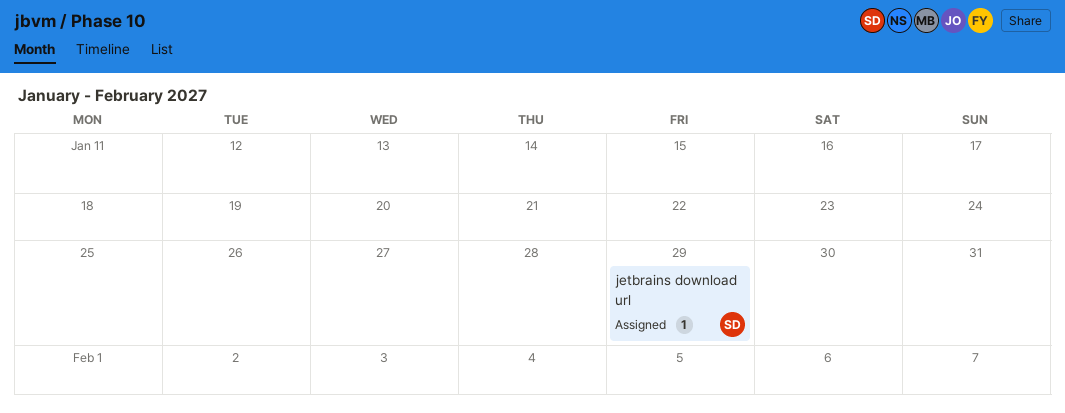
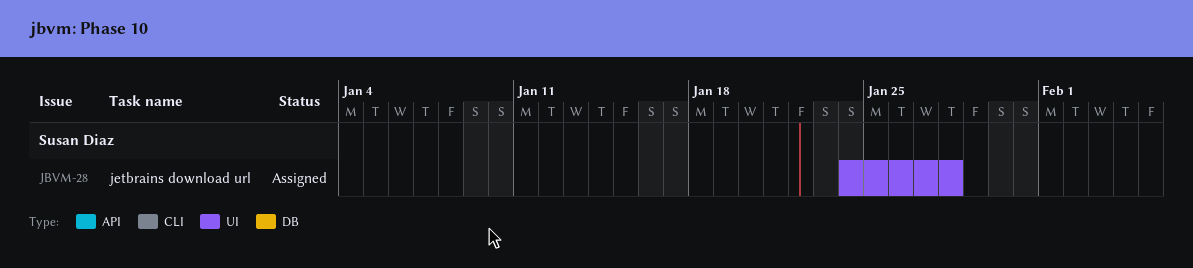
jetbrains download url, due: Jan 29 -> Jan 28

